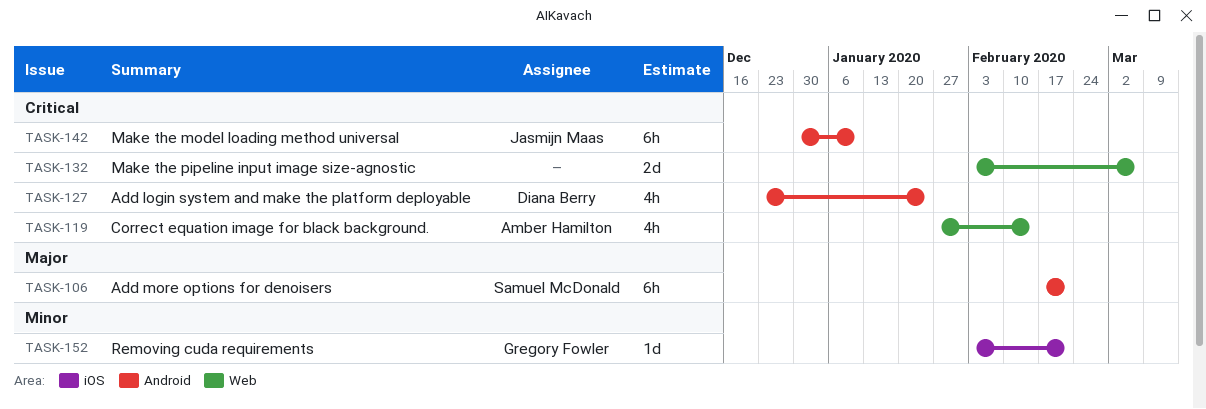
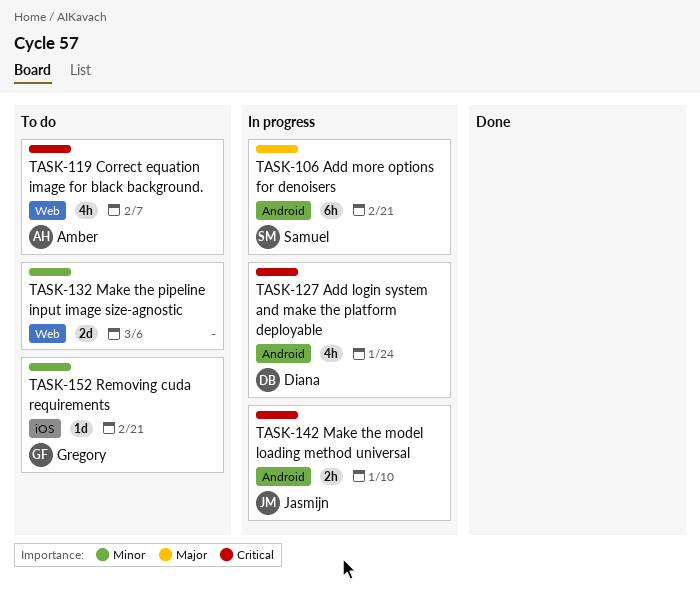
TASK-119, due: Feb 14 -> Feb 7
TASK-132, priority: Critical -> Minor
TASK-142, estimate: 6h -> 2h

